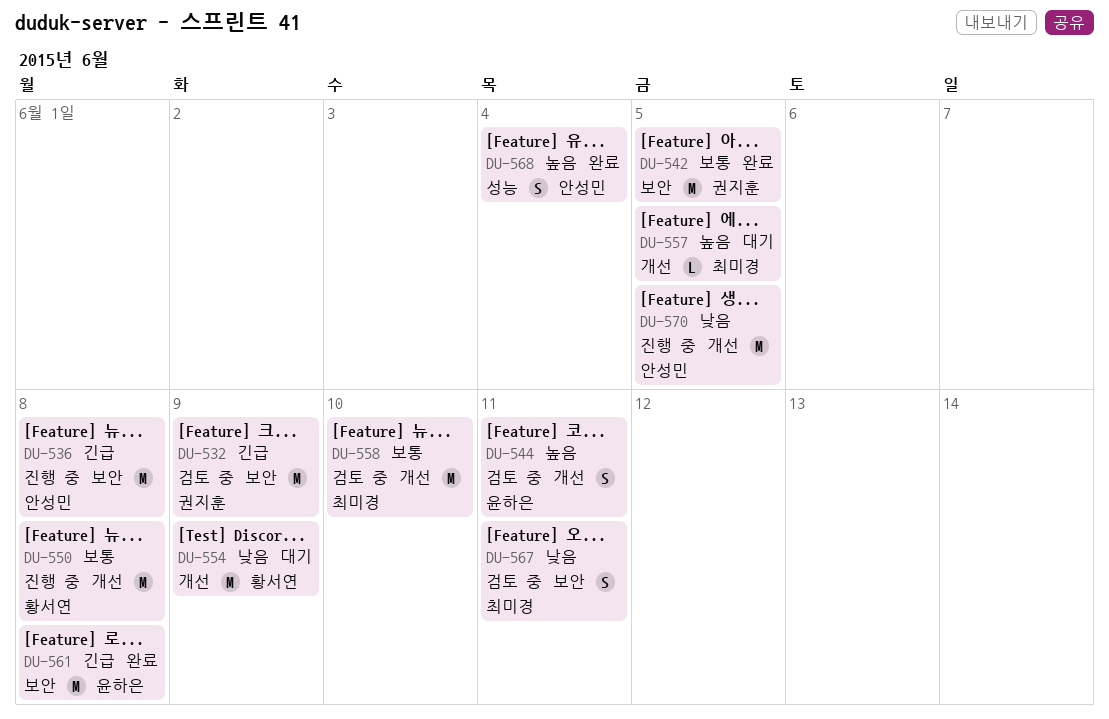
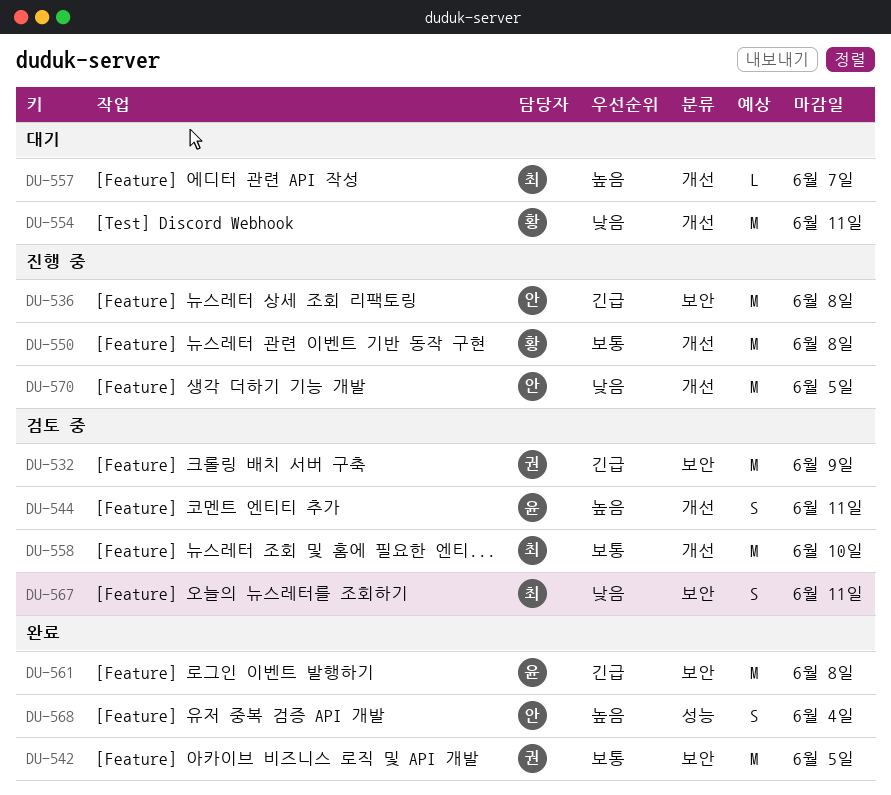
DU-554, due: Jun 9 -> Jun 11
DU-557, due: Jun 5 -> Jun 7

